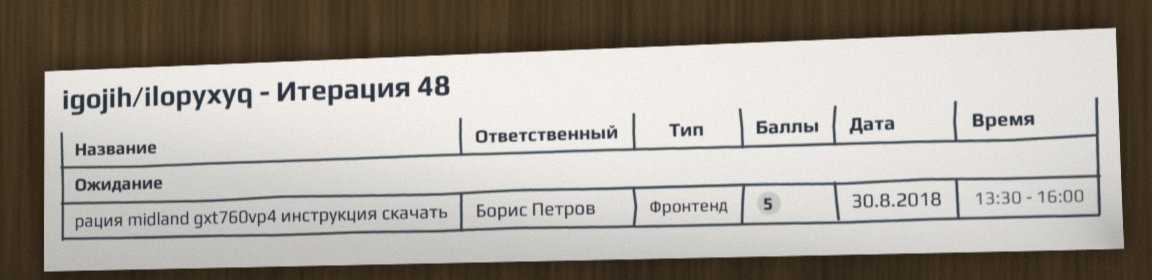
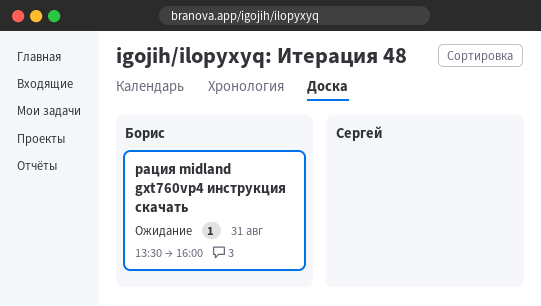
рация midland gxt760vp4 инструкция скачать, estimate: 5 -> 1
рация midland gxt760vp4 инструкция скачать, day: Aug 30 -> Aug 31

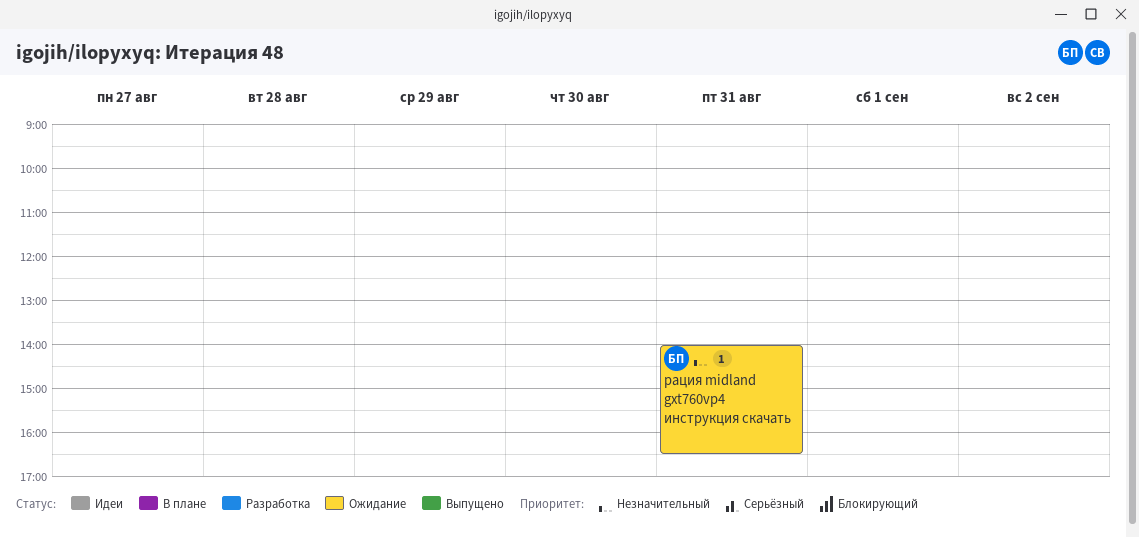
рация midland gxt760vp4 инструкция скачать, begins: 13:30 -> 14:00
рация midland gxt760vp4 инструкция скачать, ends: 16:00 -> 16:30

